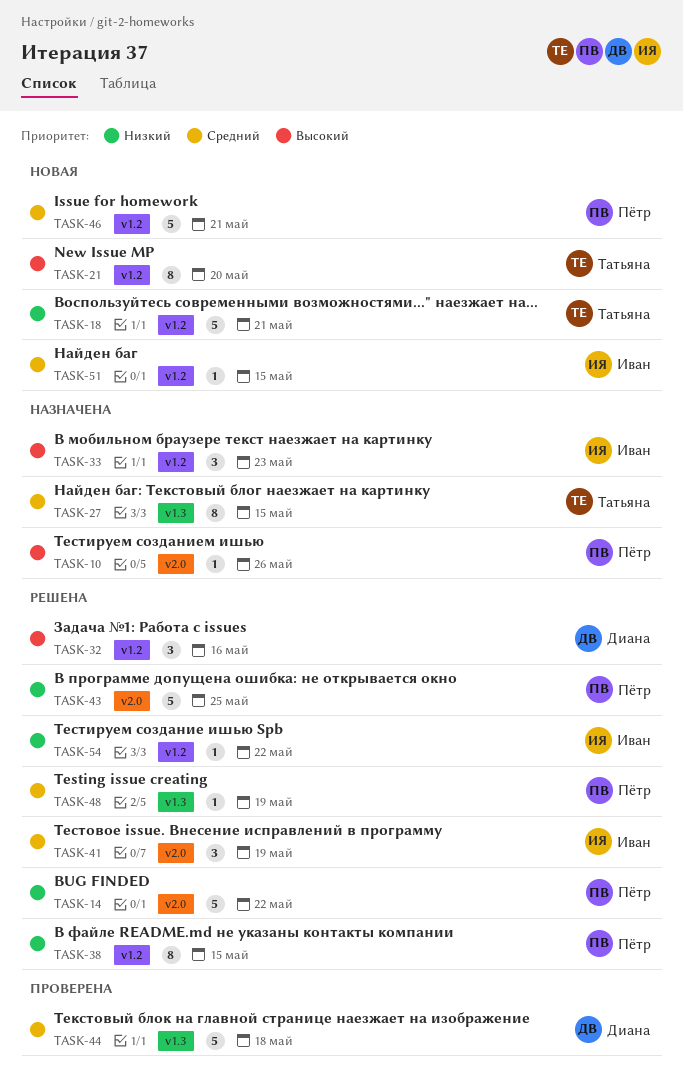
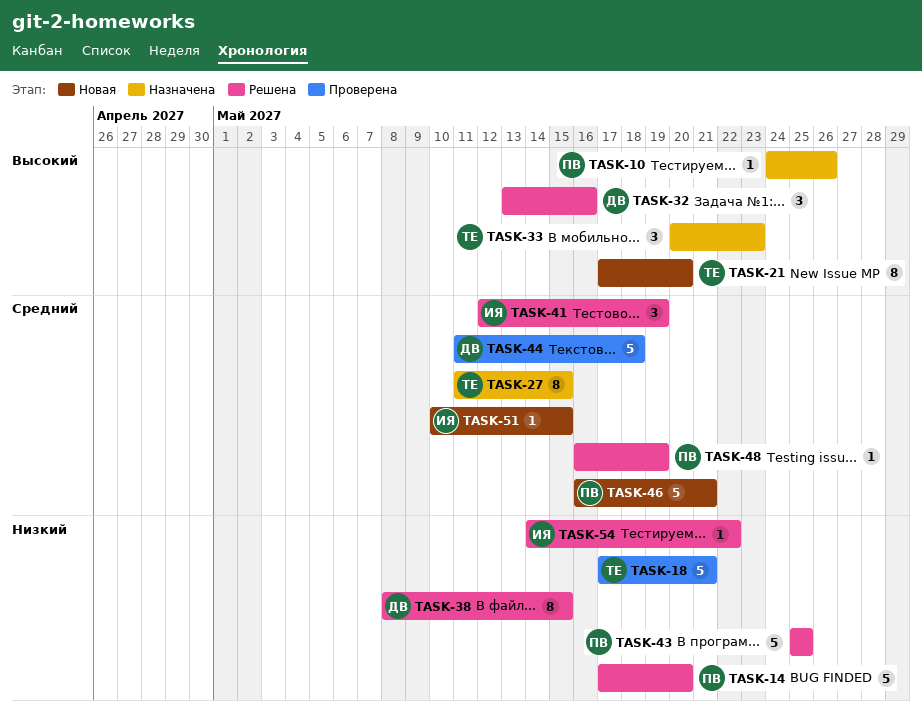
TASK-14, due: May 22 -> May 20
TASK-18, status: Новая -> Проверена
TASK-33, owner: Иван -> Татьяна
TASK-38, owner: Пётр -> Диана

